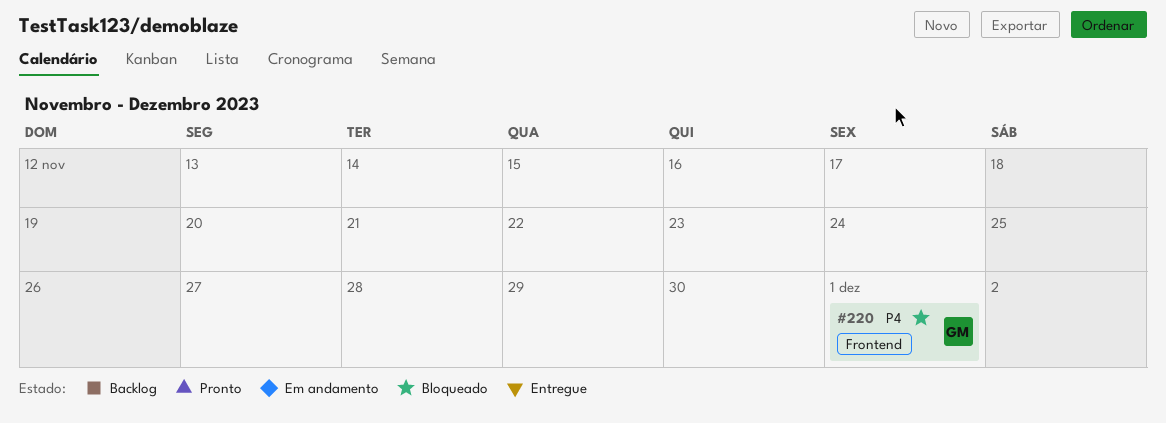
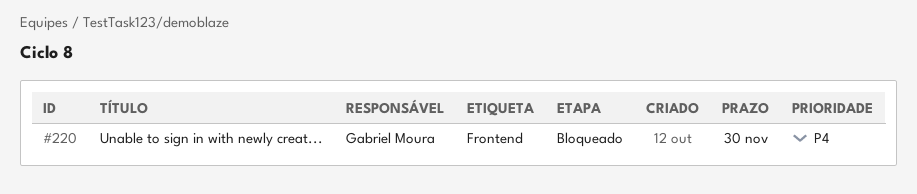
#220, due: Dec 1 -> Nov 30

